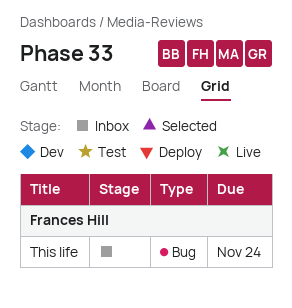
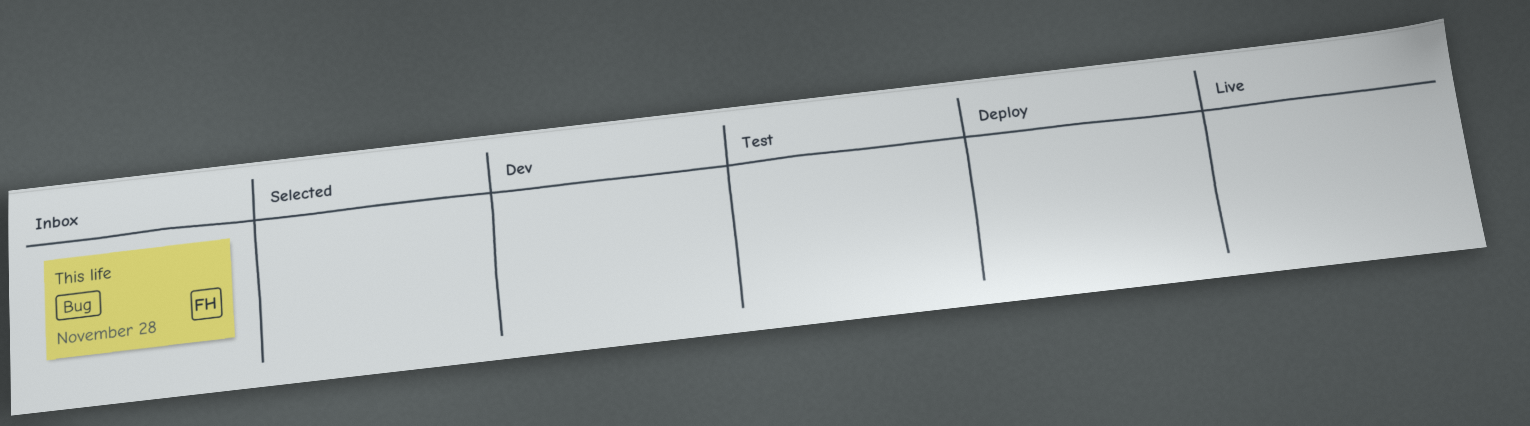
This life, due: Nov 24 -> Nov 28

